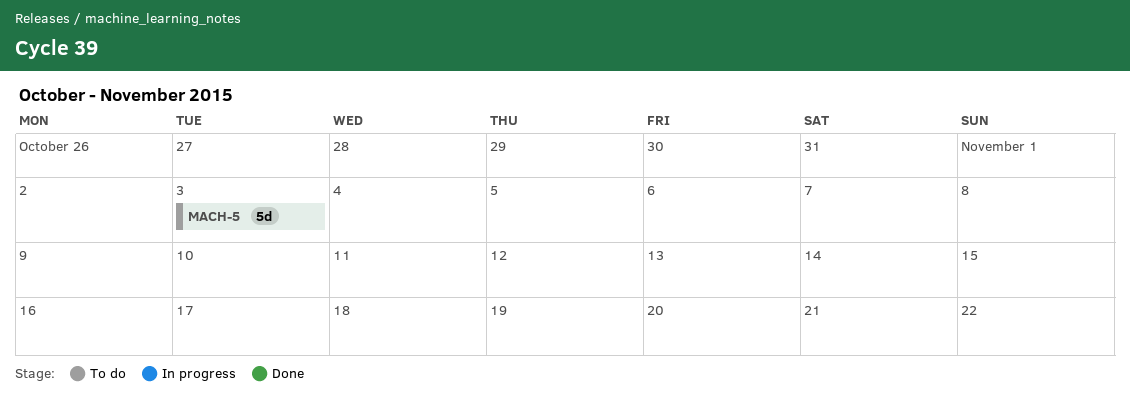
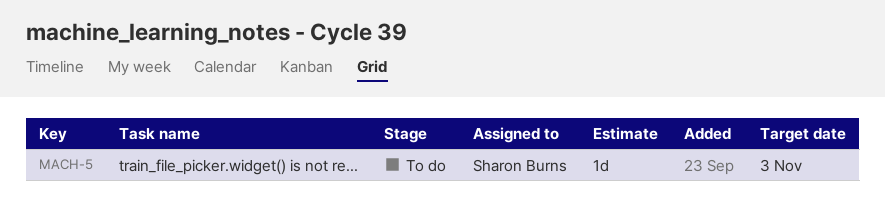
MACH-5, estimate: 5d -> 1d

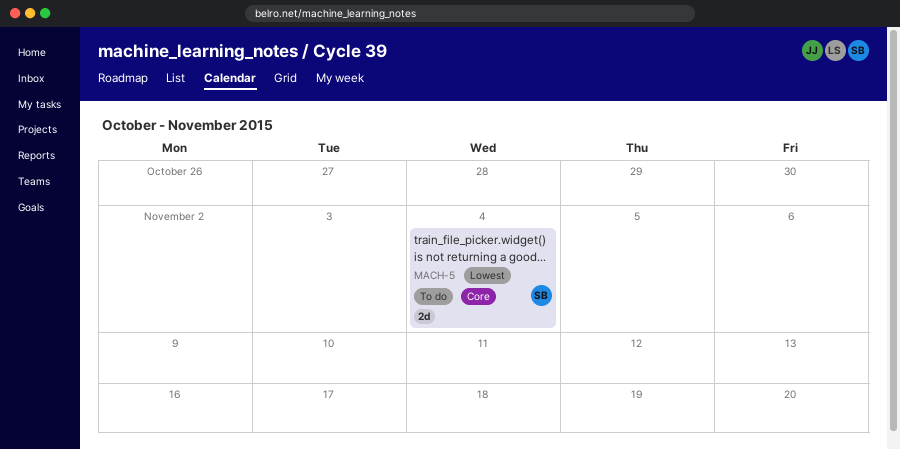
MACH-5, estimate: 1d -> 2d
MACH-5, due: Nov 3 -> Nov 4

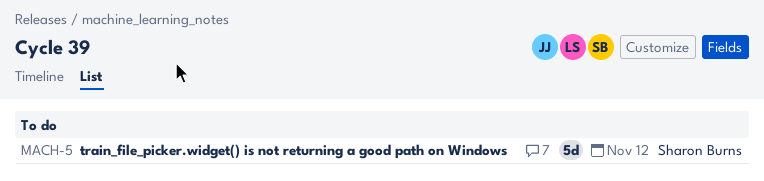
MACH-5, estimate: 2d -> 5d
MACH-5, due: Nov 4 -> Nov 12

